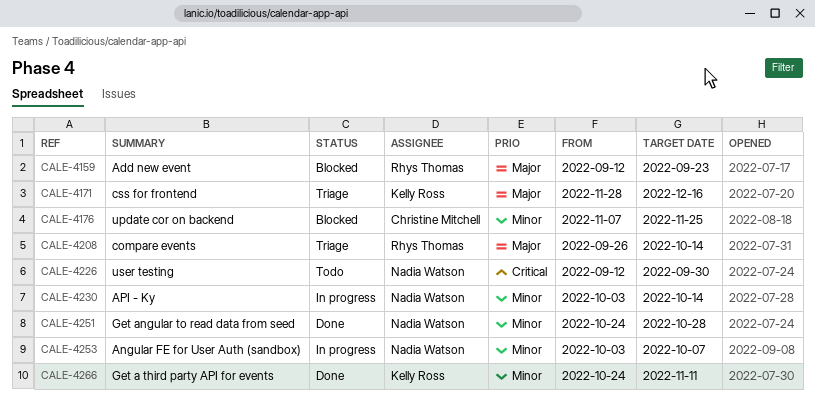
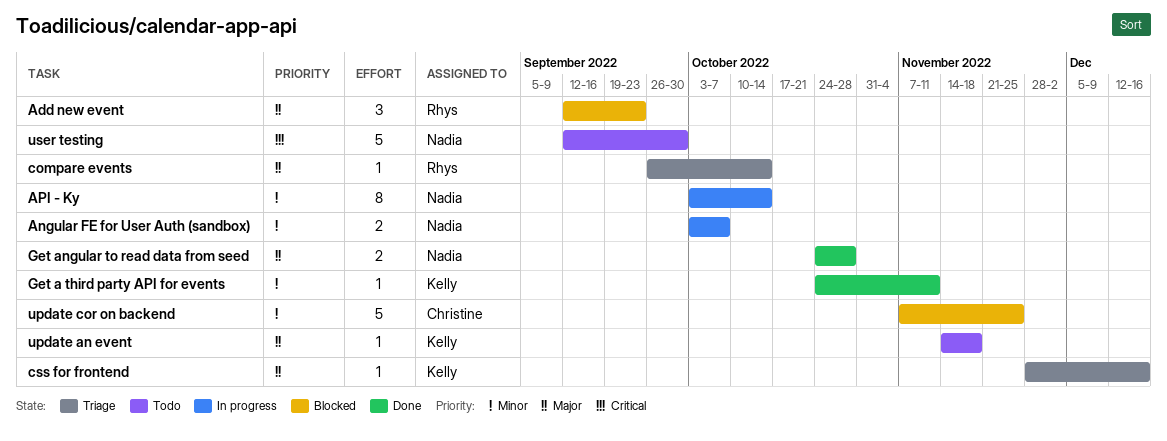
Get angular to read data from seed, priority: Minor -> Major
update an event: none -> present

